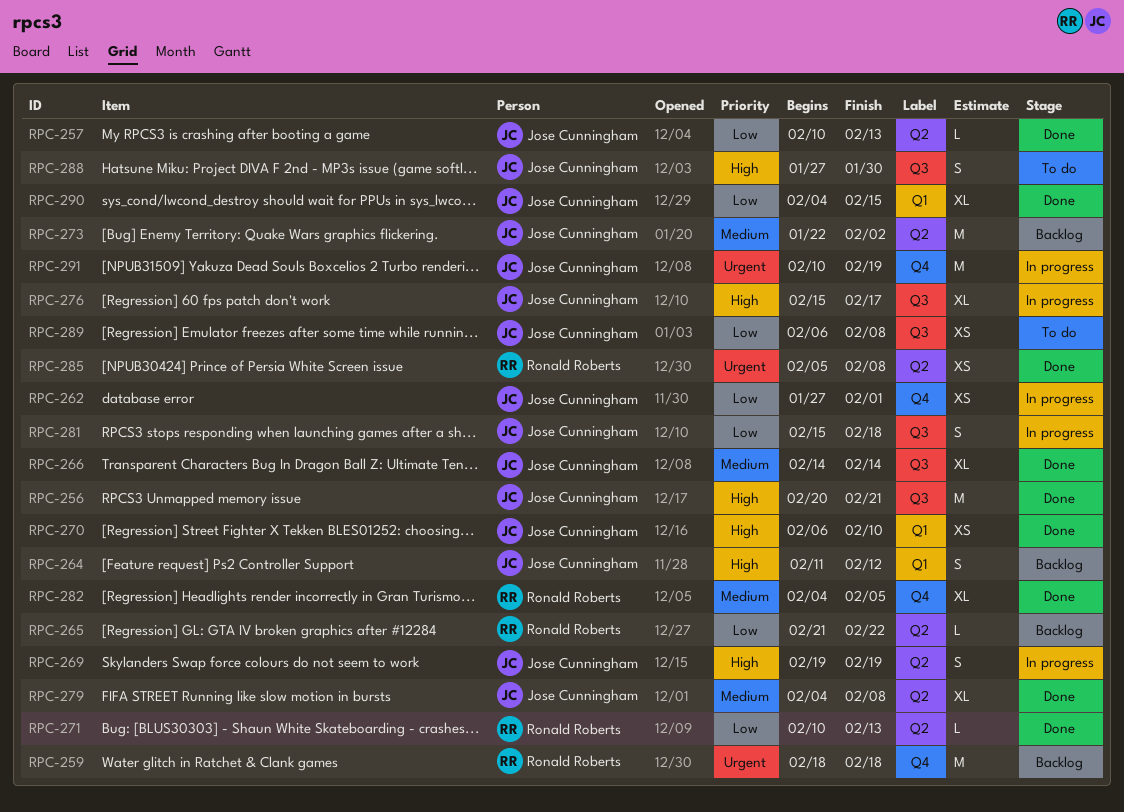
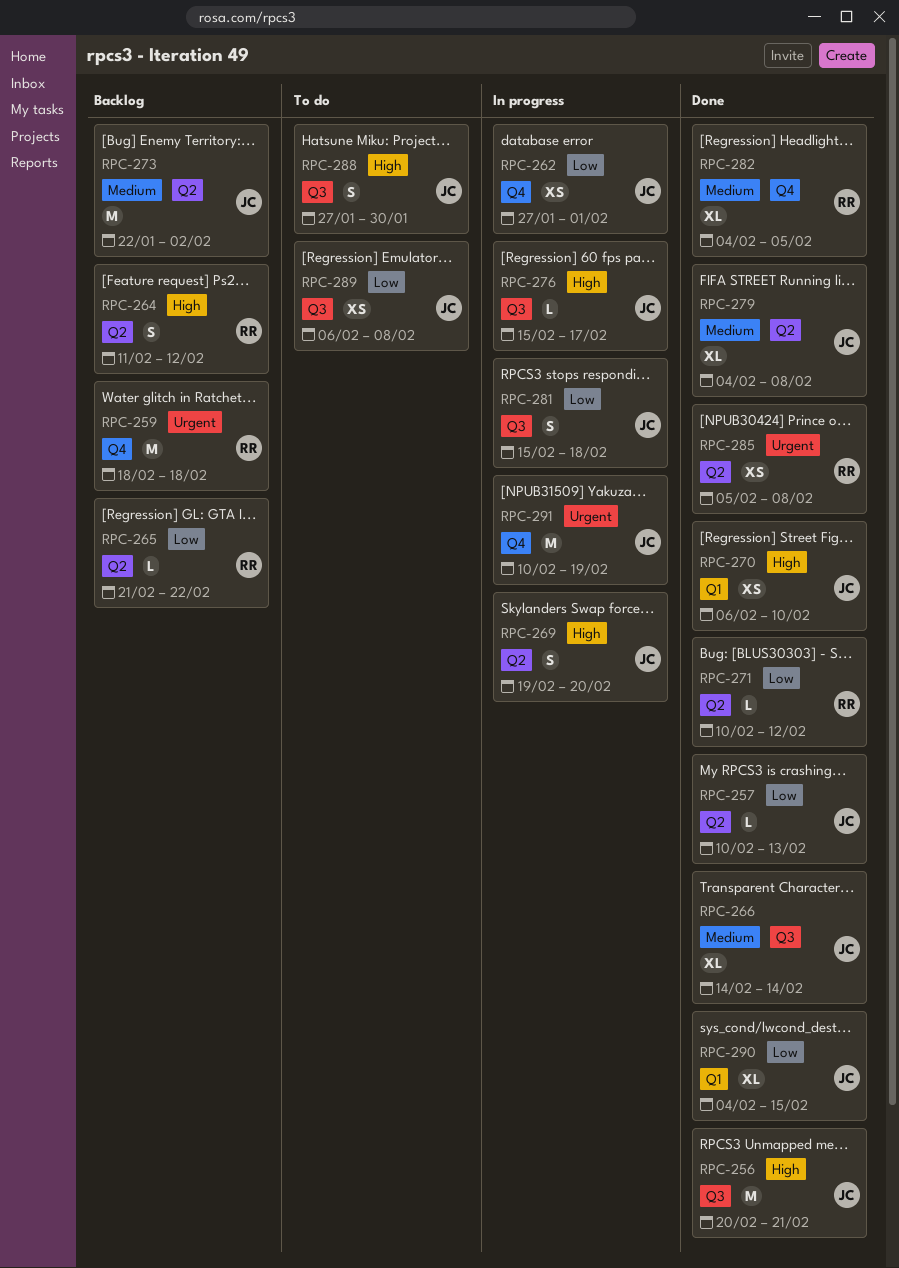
RPC-264, owner: Jose Cunningham -> Ronald Roberts
RPC-264, label: Q1 -> Q2
RPC-269, due: Feb 19 -> Feb 20
RPC-271, due: Feb 13 -> Feb 12
RPC-276, estimate: XL -> L

